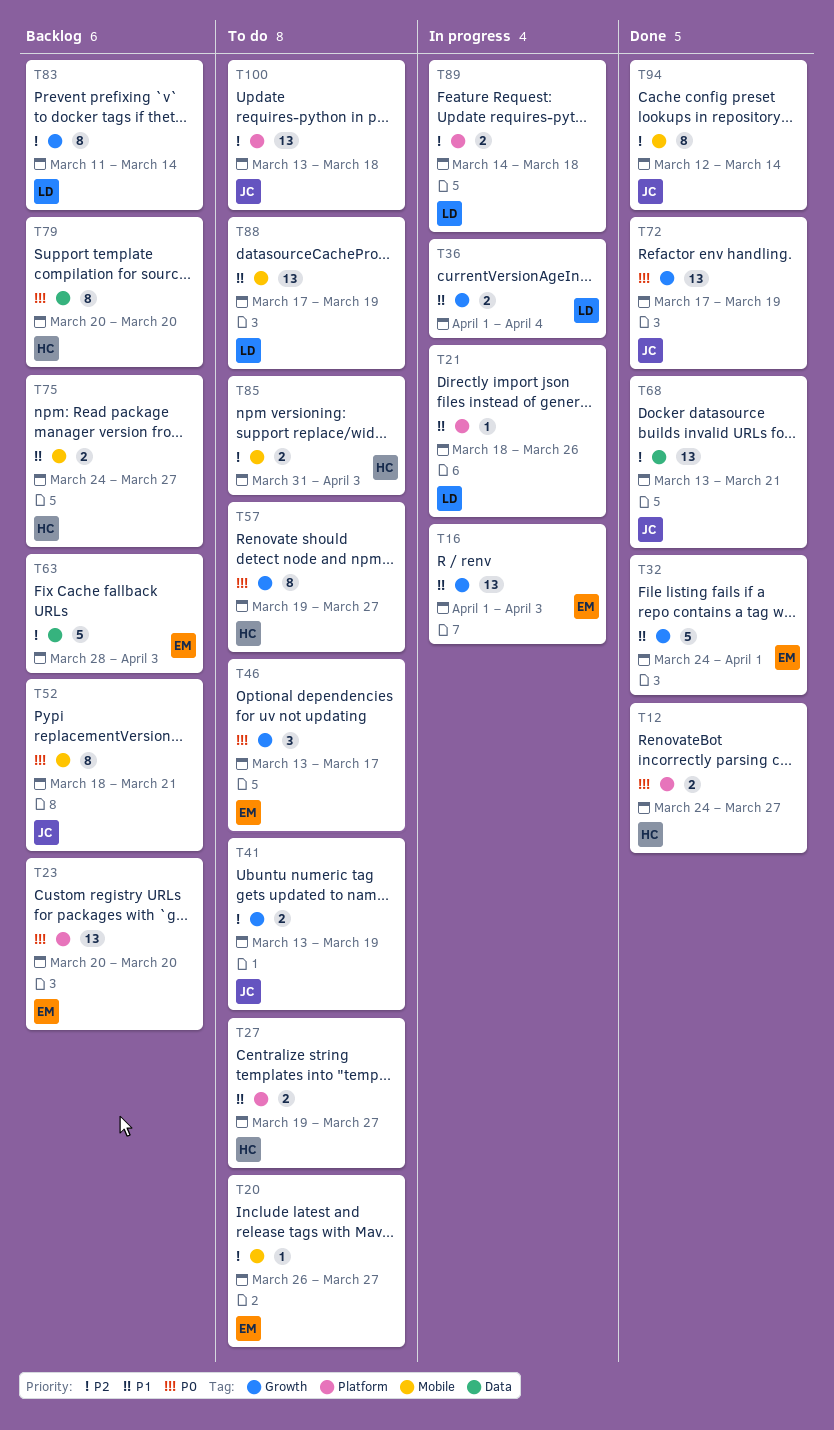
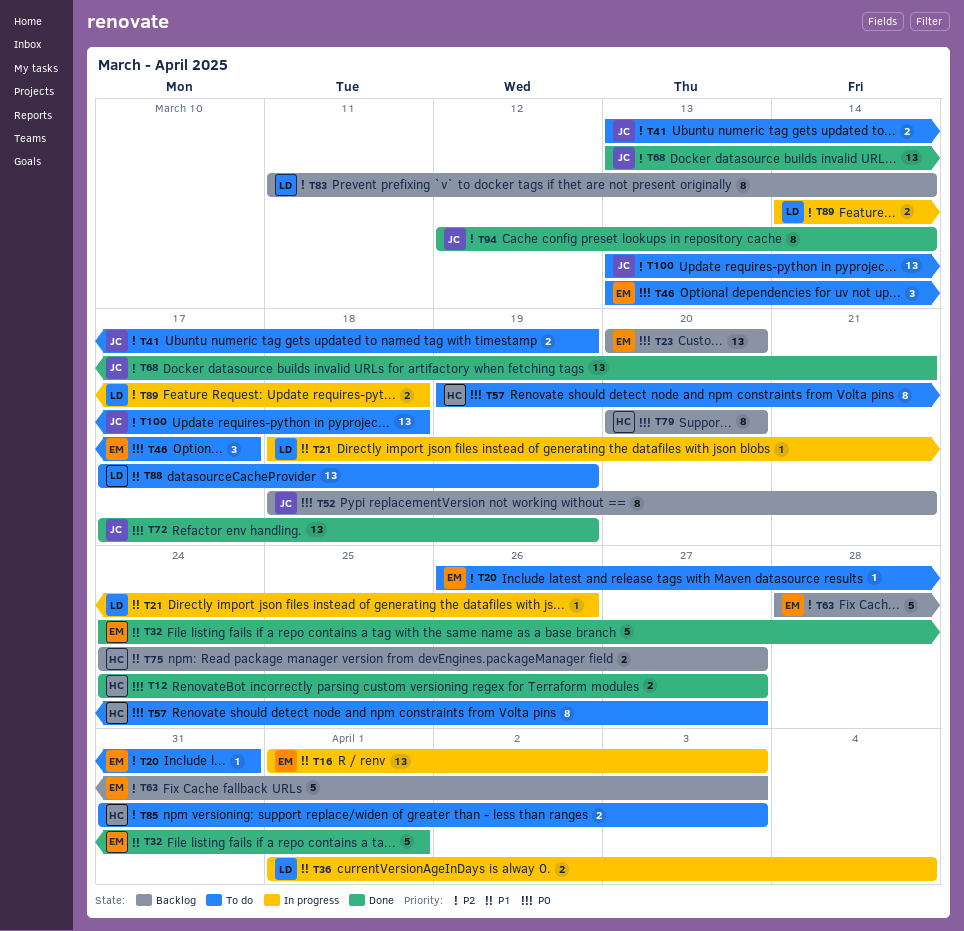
T20, due: Mar 27 -> Mar 31
T27: present -> none

